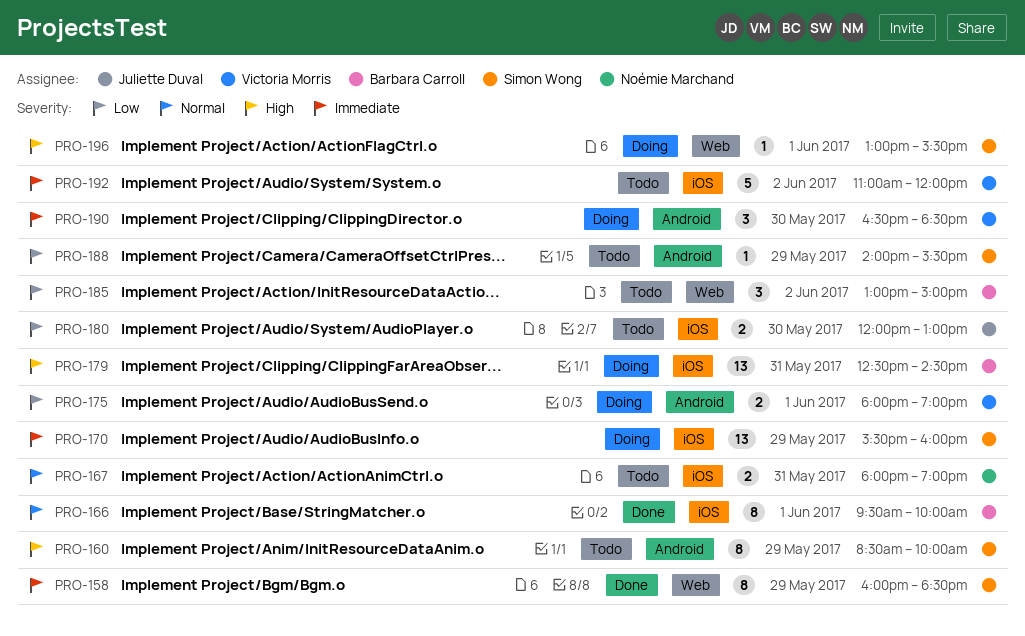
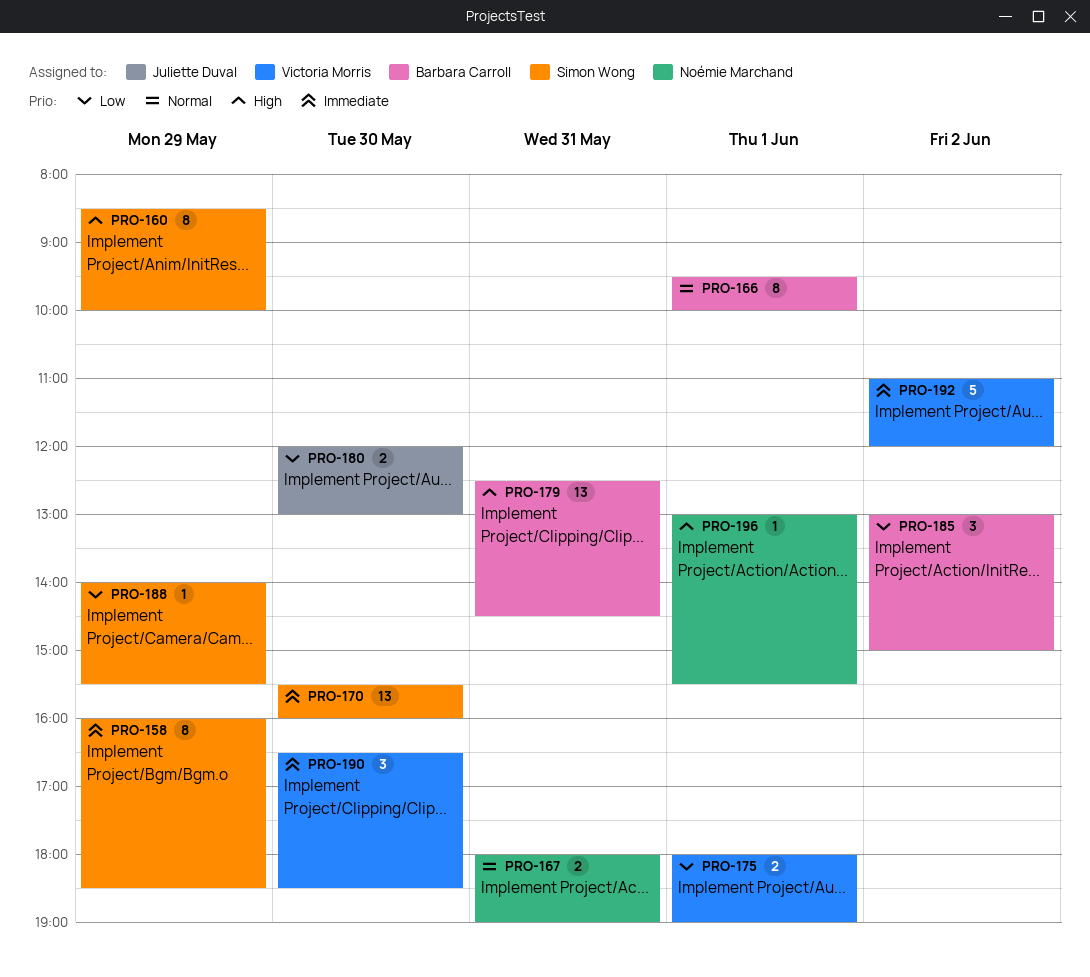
PRO-170, day: May 29 -> May 30
PRO-196, owner: Simon Wong -> Noémie Marchand

